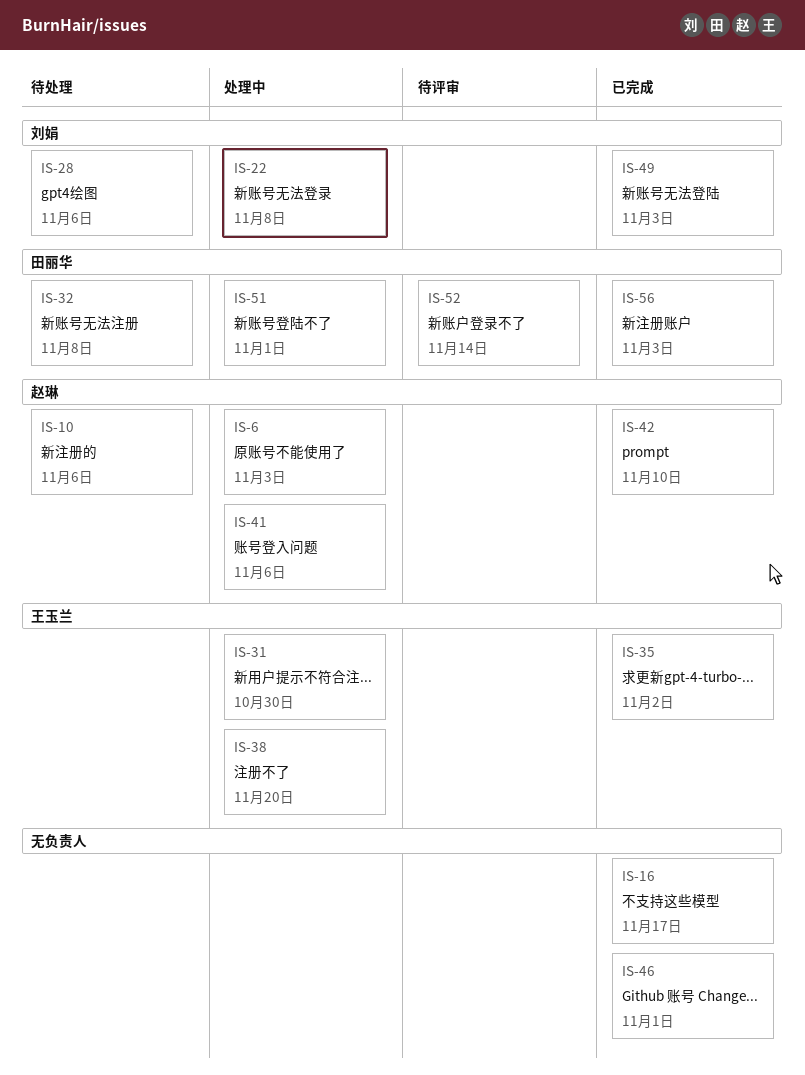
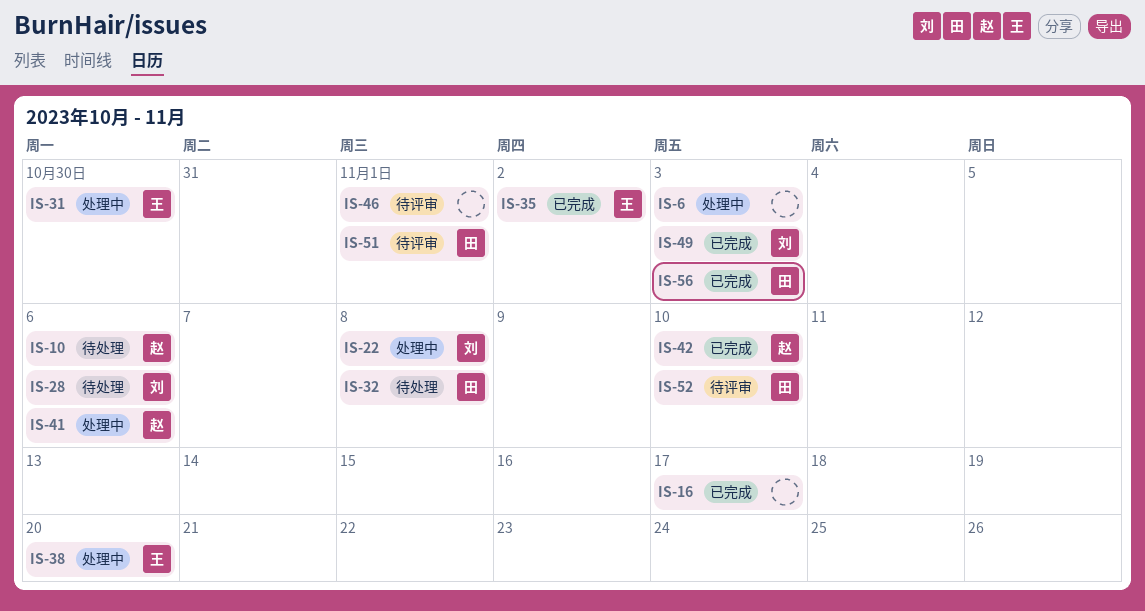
IS-6, owner: 赵琳 -> none
IS-46, status: 已完成 -> 待评审
IS-51, status: 处理中 -> 待评审
IS-52, due: Nov 14 -> Nov 10

